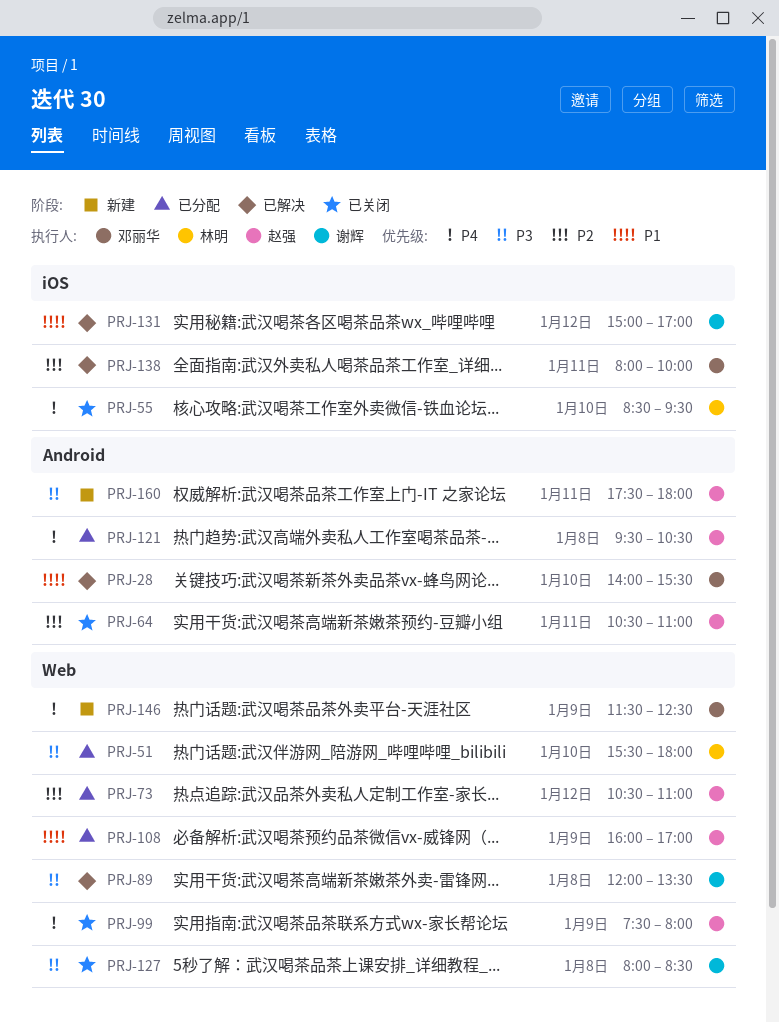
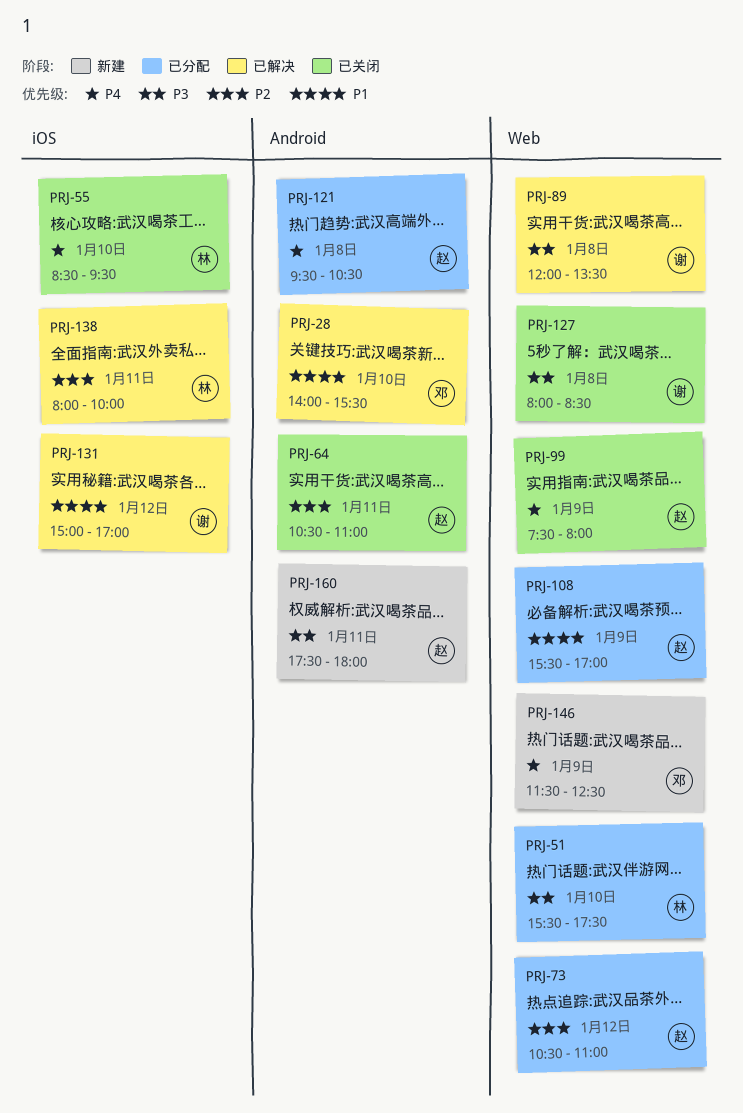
PRJ-51, ends: 18:00 -> 17:30
PRJ-108, begins: 16:00 -> 15:30
PRJ-138, owner: 邓丽华 -> 林明

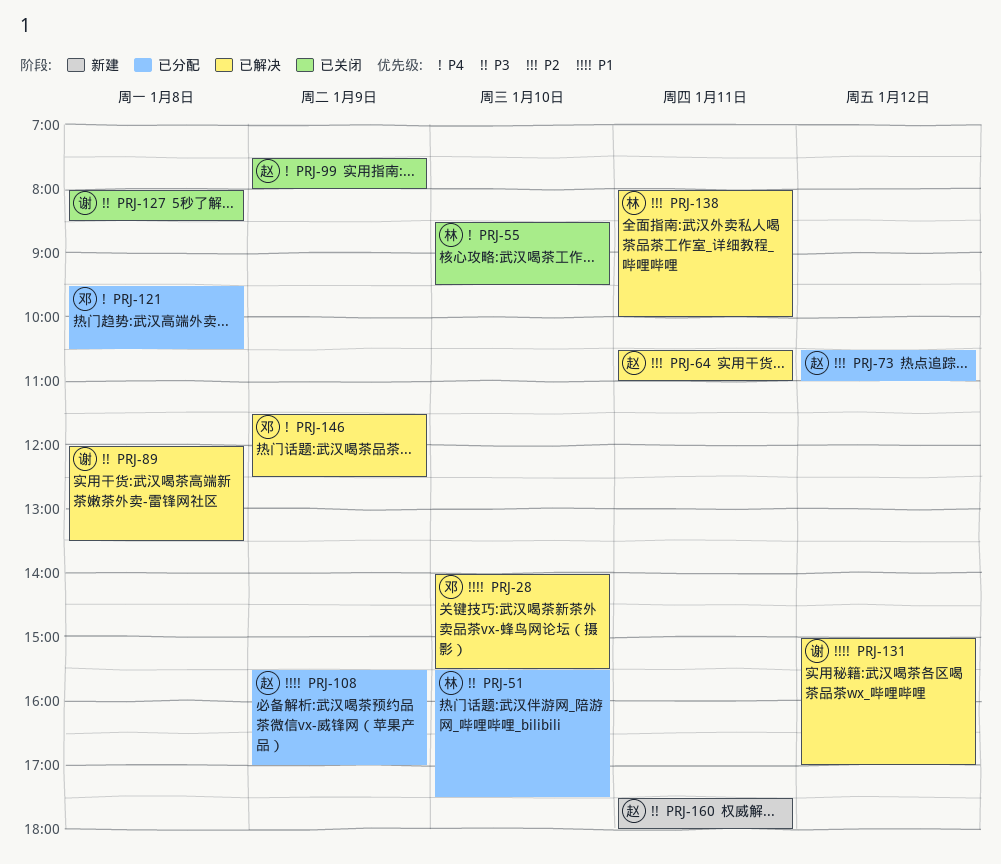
PRJ-64, status: 已关闭 -> 已解决
PRJ-121, owner: 赵 -> 邓
PRJ-146, status: 新建 -> 已解决

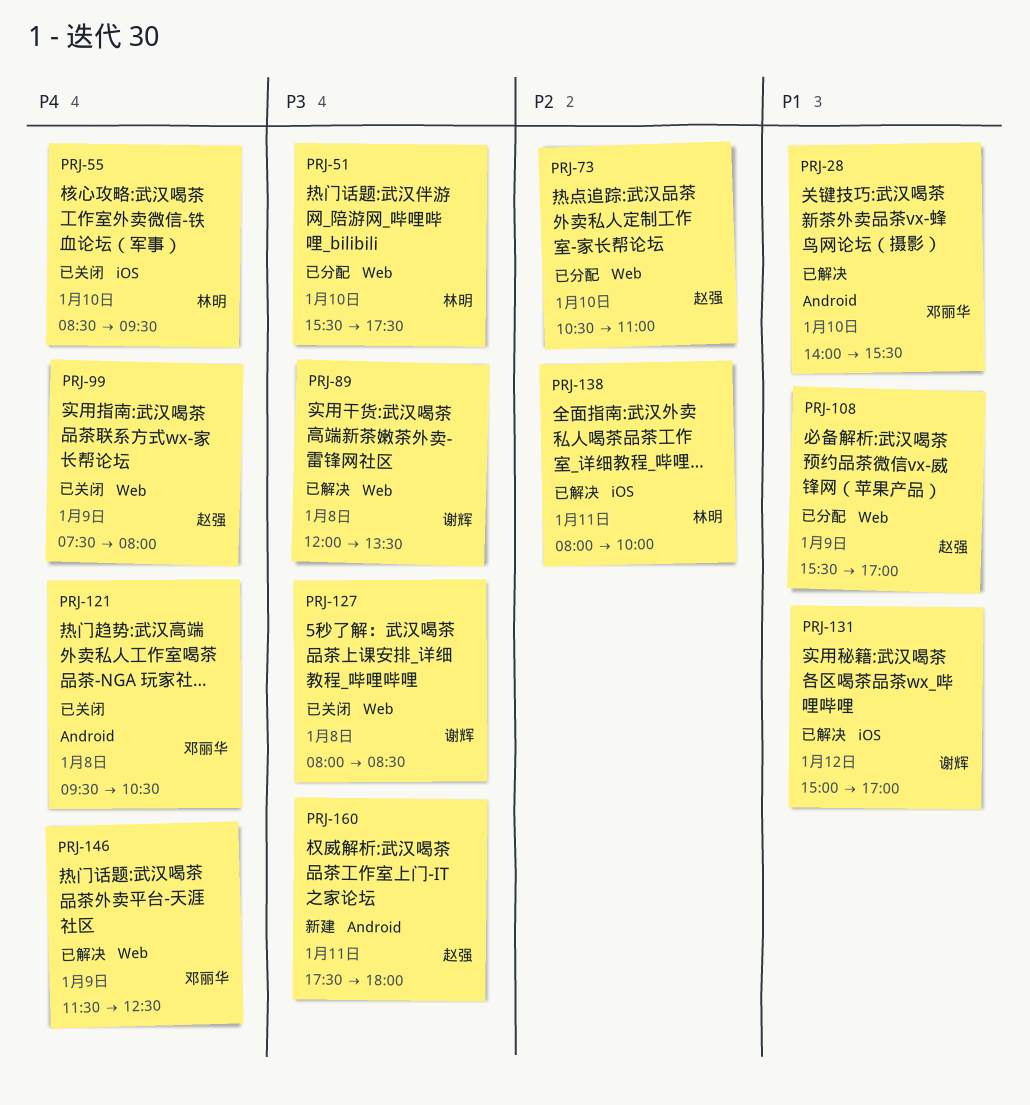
PRJ-64: present -> none
PRJ-73, day: Jan 12 -> Jan 10
PRJ-121, status: 已分配 -> 已关闭

